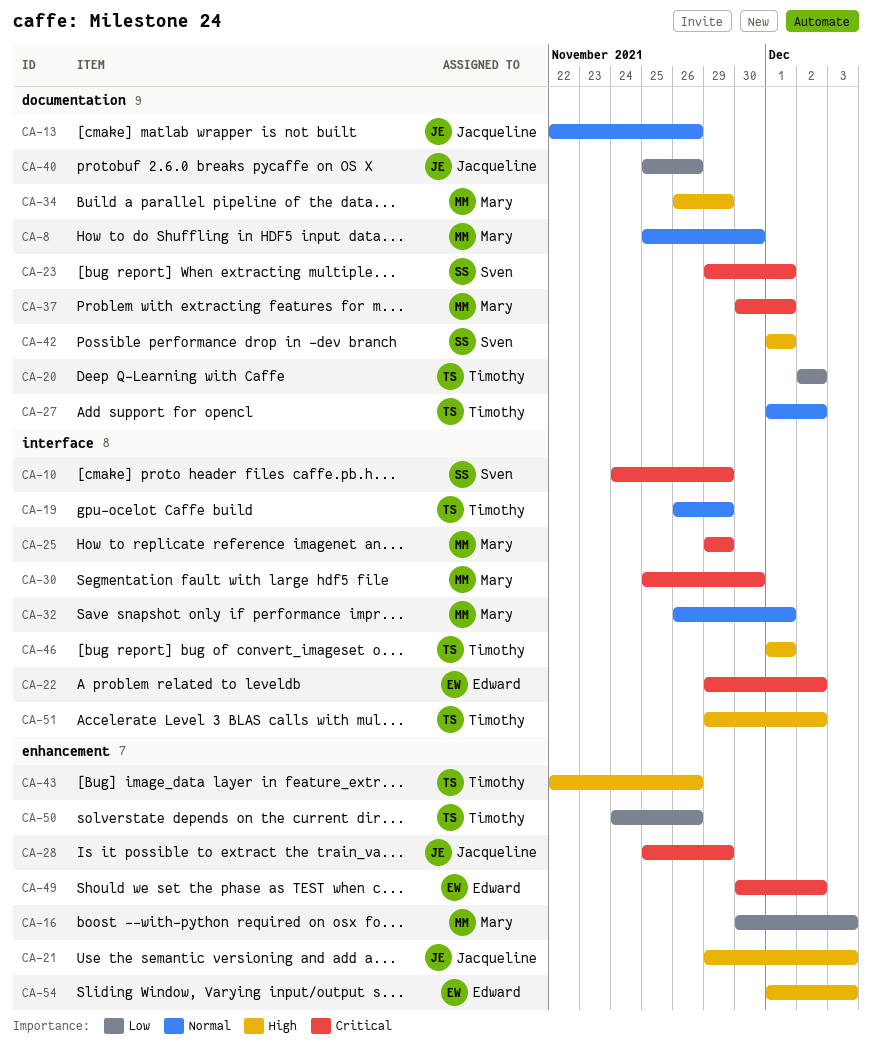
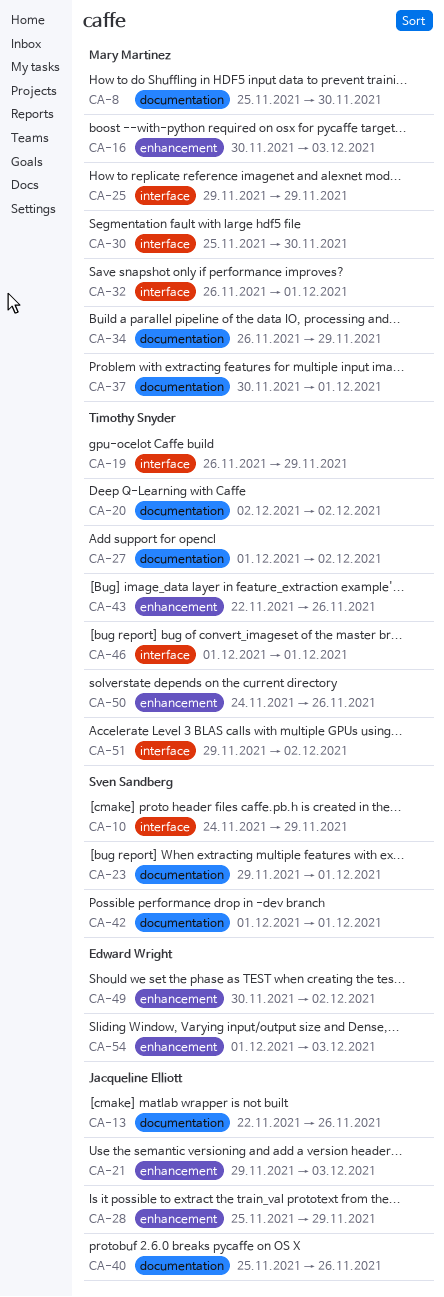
CA-22: present -> none

